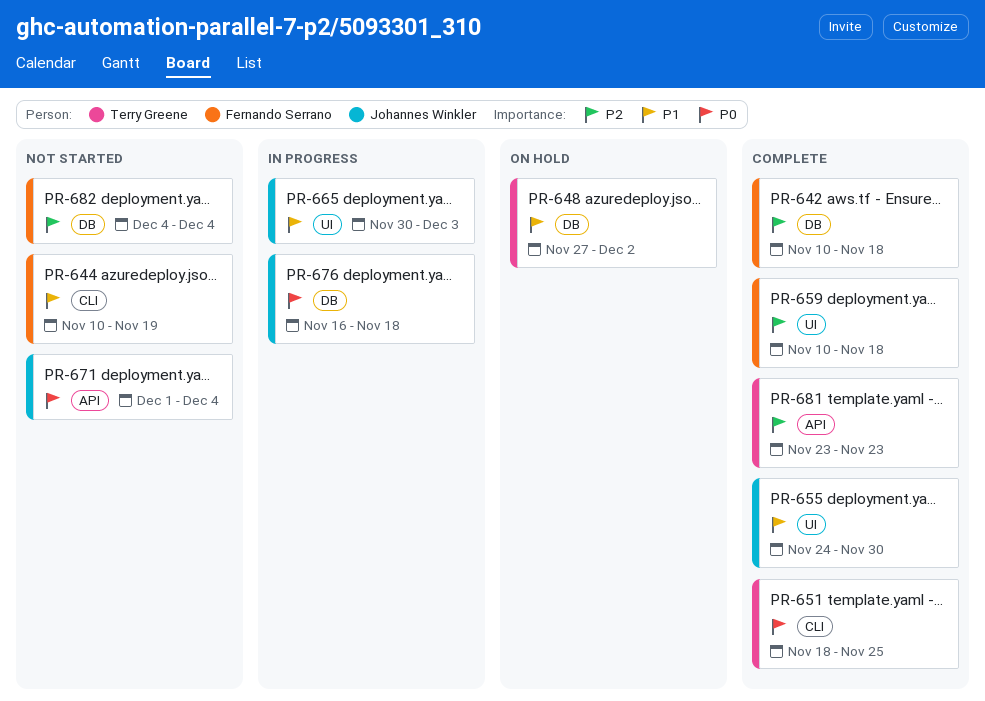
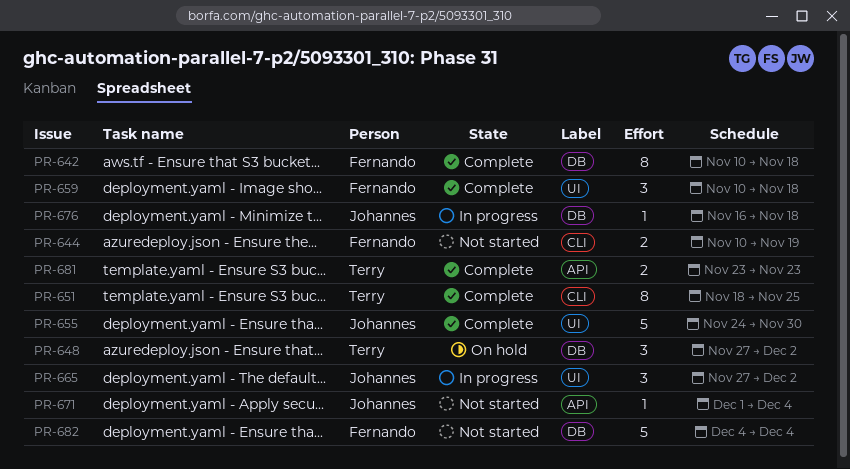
PR-665, start: Nov 30 -> Nov 27
PR-665, due: Dec 3 -> Dec 2

